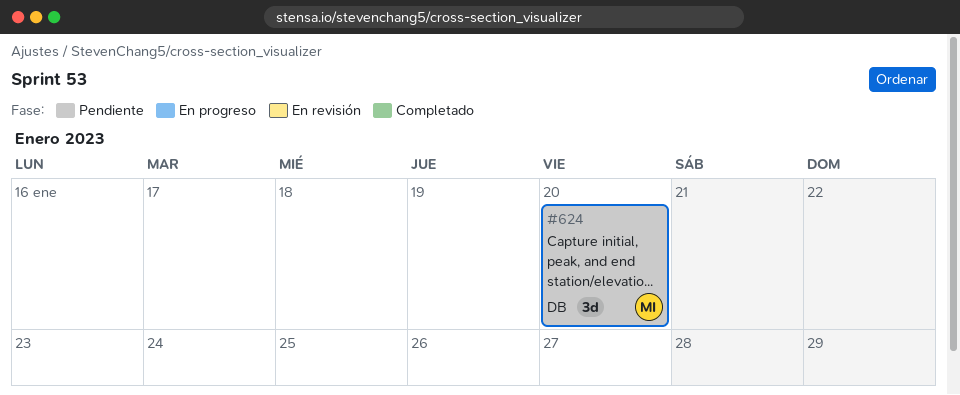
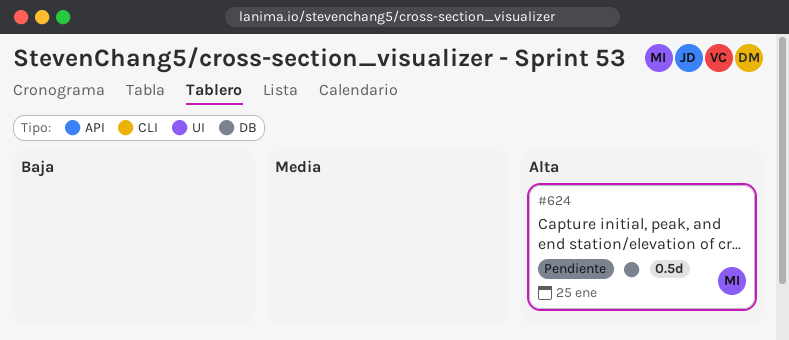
#624, estimate: 3d -> 0.5d
#624, due: Jan 20 -> Jan 25

